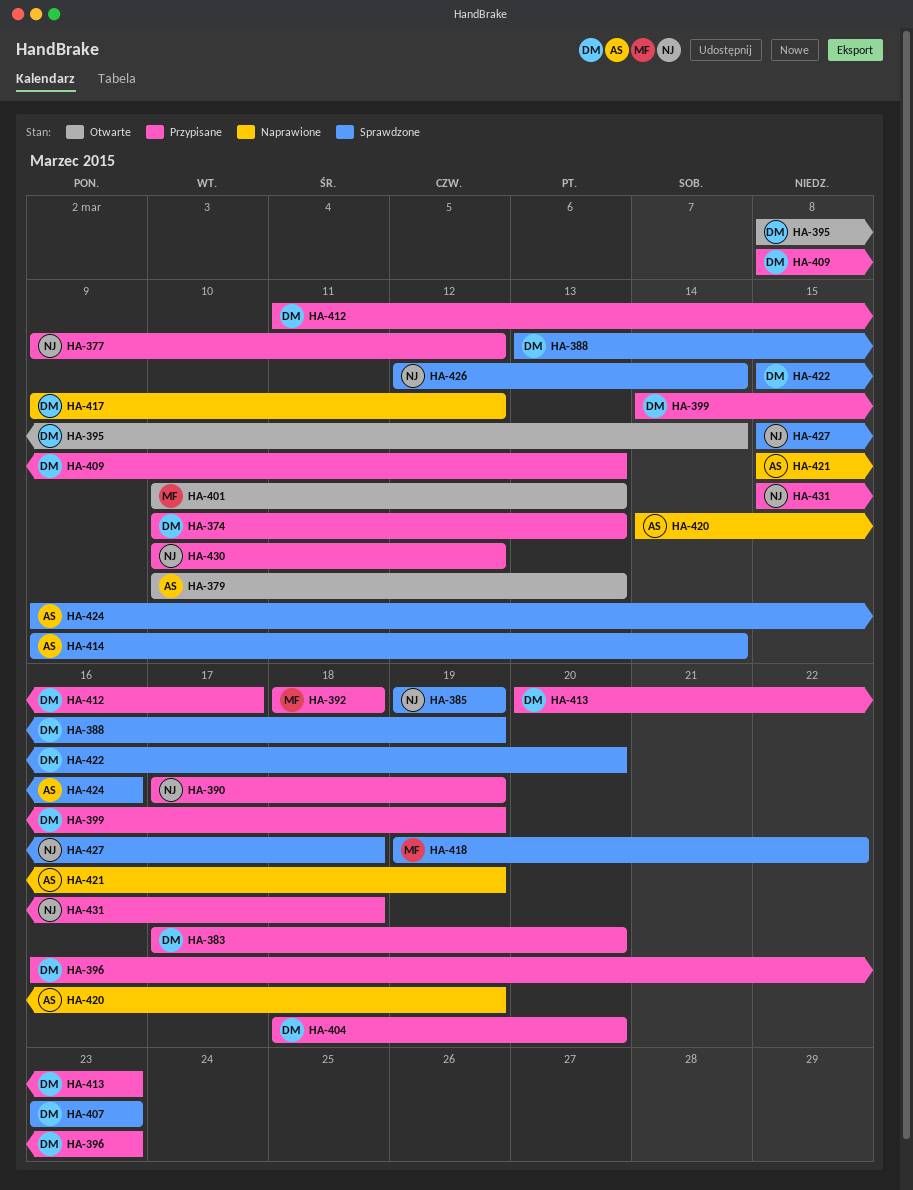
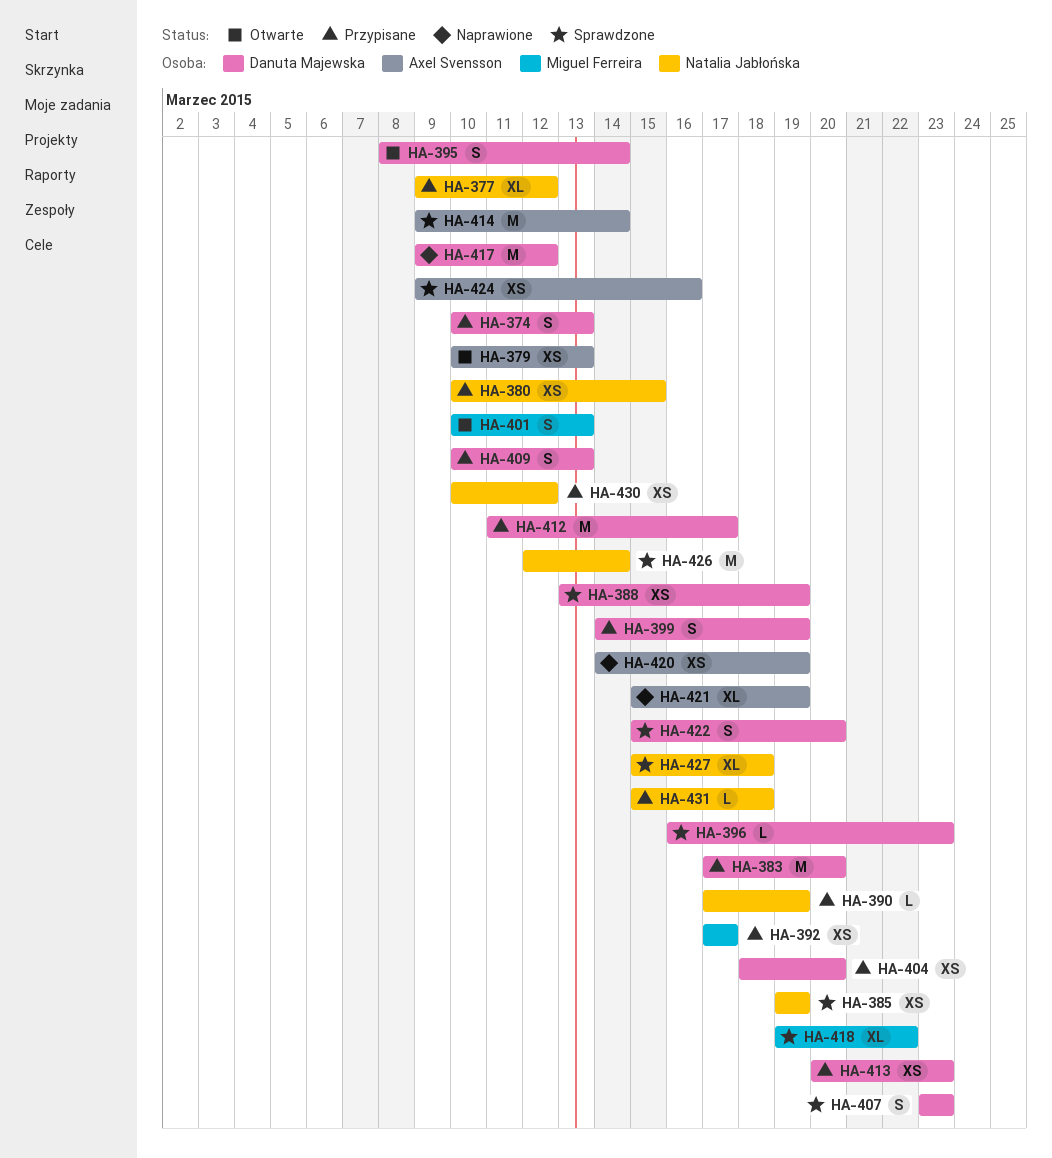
HA-380: none -> present
HA-392, start: Mar 18 -> Mar 17
HA-392, due: Mar 18 -> Mar 17
HA-396, status: Przypisane -> Sprawdzone
HA-409, start: Mar 8 -> Mar 10

